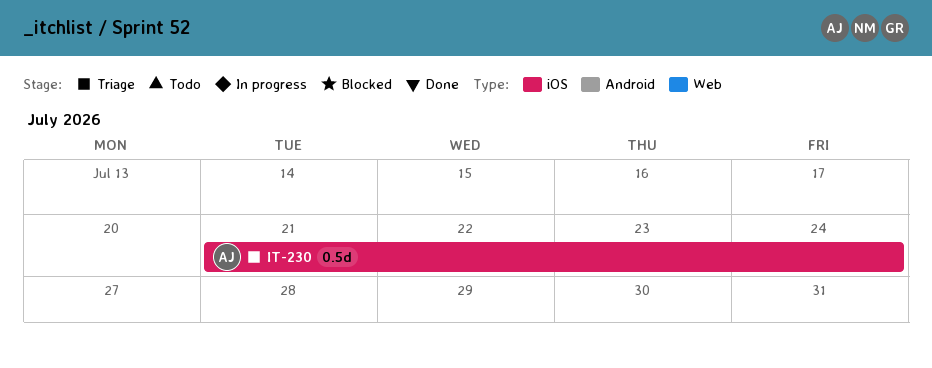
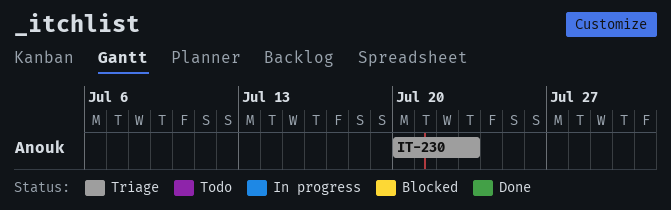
IT-230, start: Jul 21 -> Jul 20
IT-230, due: Jul 24 -> Jul 23

